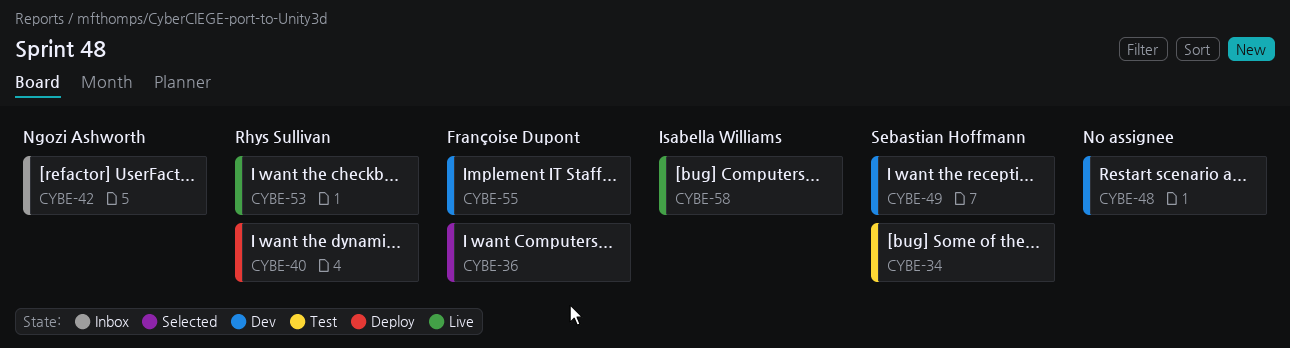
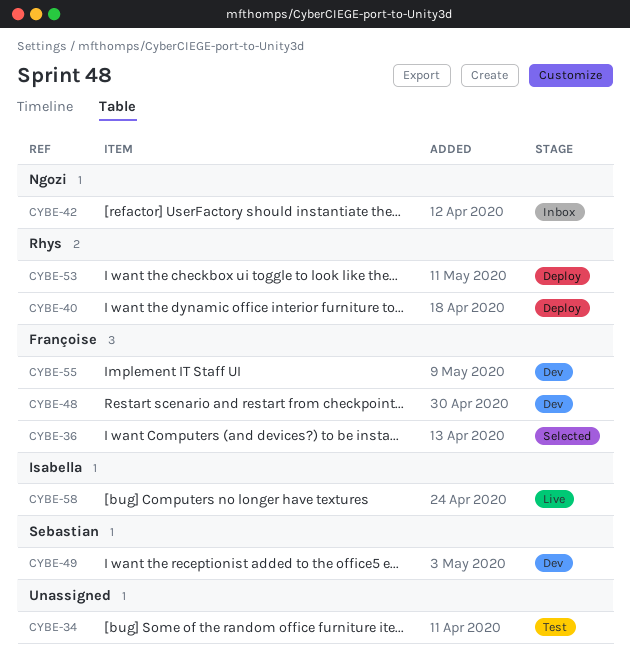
CYBE-34, owner: Sebastian Hoffmann -> none
CYBE-48, owner: none -> Françoise Dupont
CYBE-53, status: Live -> Deploy

